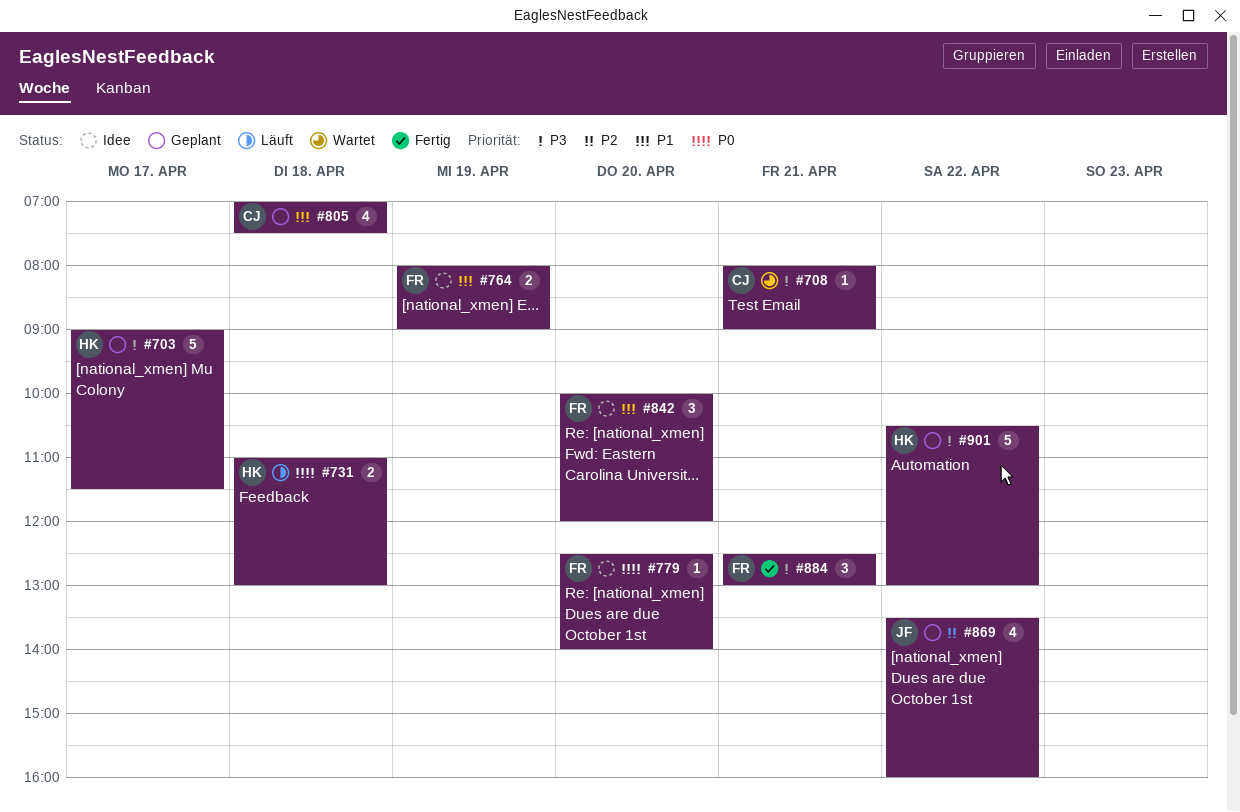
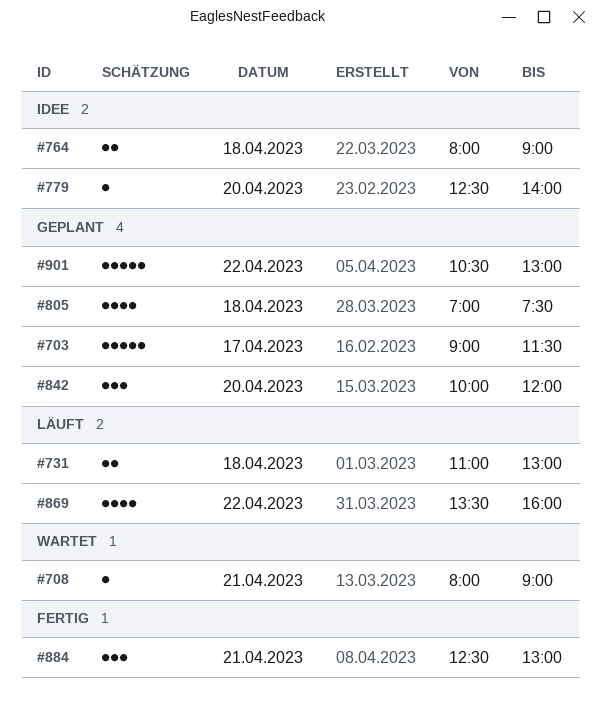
#764, day: Apr 19 -> Apr 18
#842, status: Idee -> Geplant
#869, status: Geplant -> Läuft

